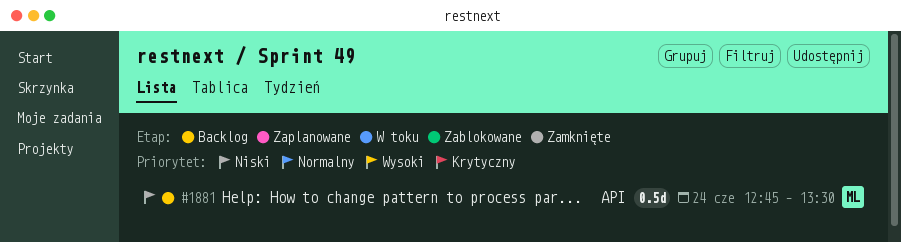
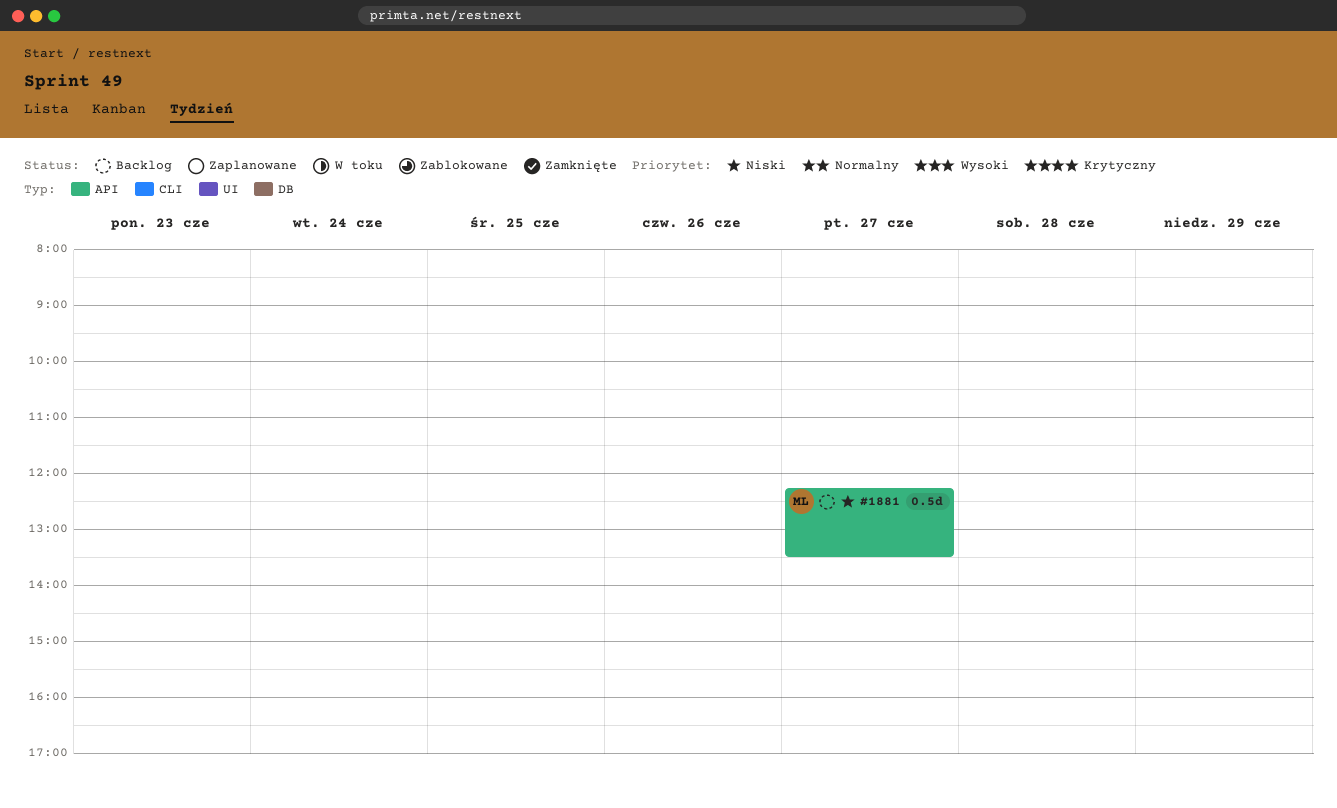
#1881, day: Jun 24 -> Jun 27
#1881, begins: 12:45 -> 12:15

